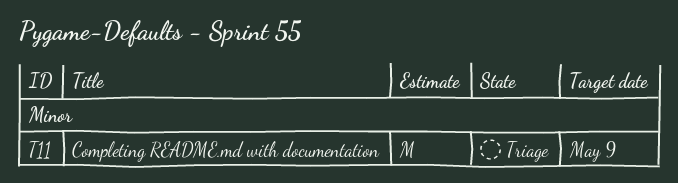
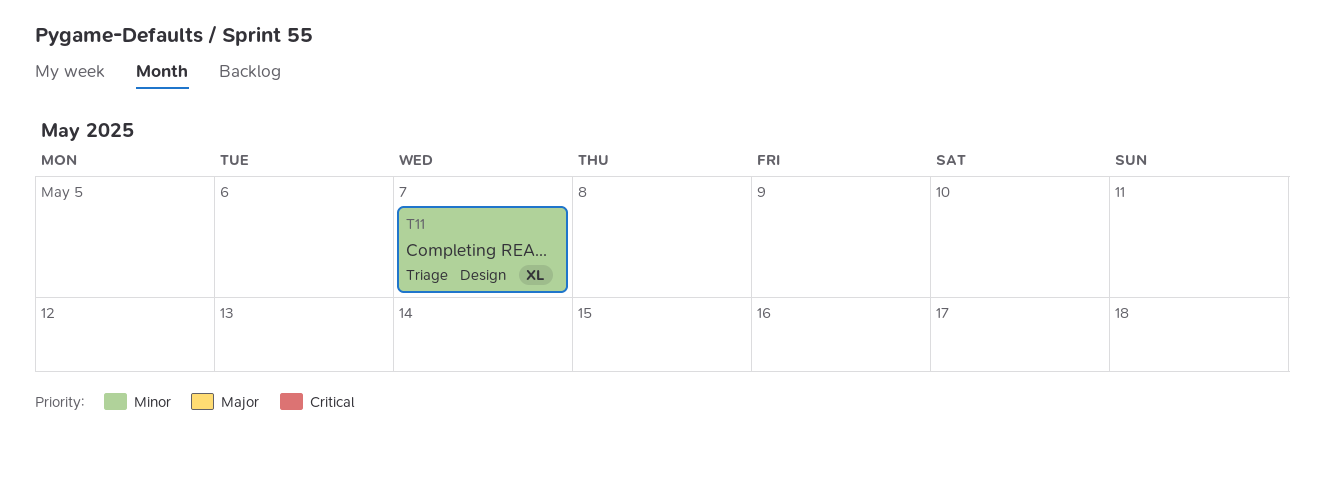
T11, estimate: M -> XL
T11, due: May 9 -> May 7

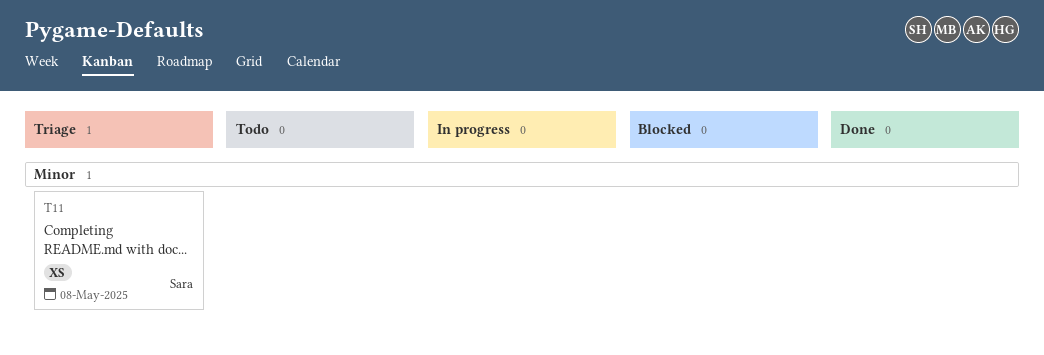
T11, estimate: XL -> XS
T11, due: May 7 -> May 8

